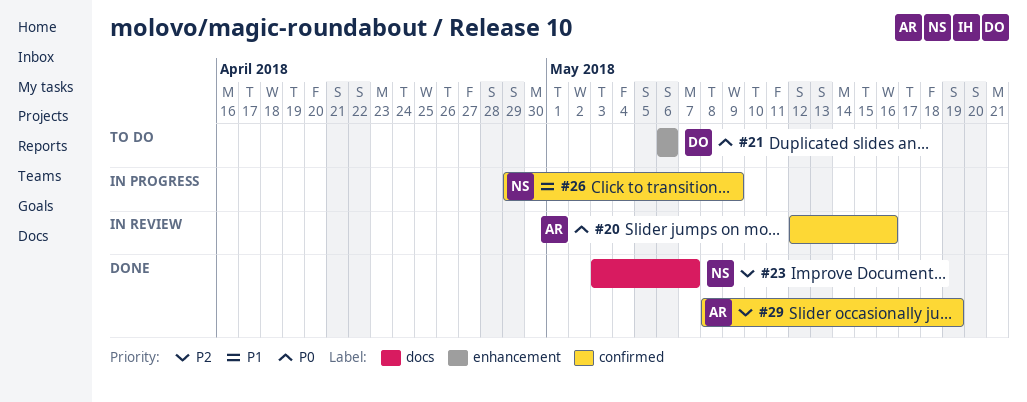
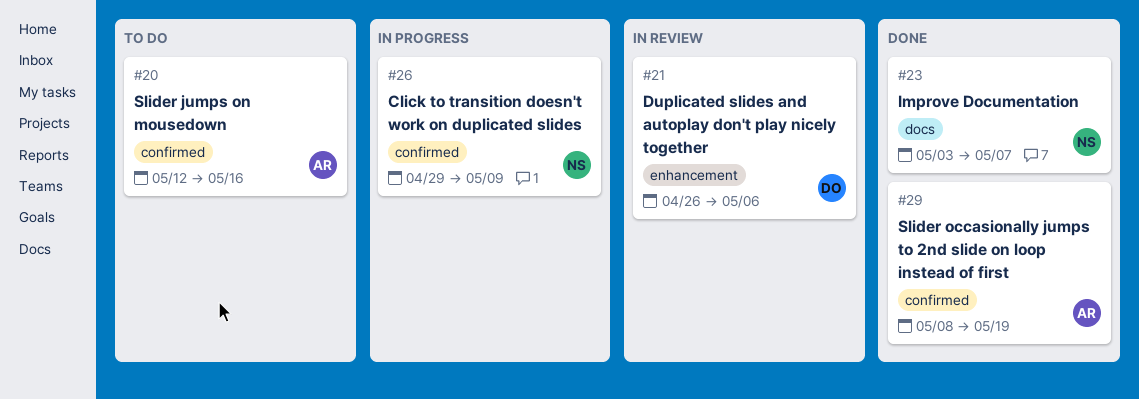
#20, status: In review -> To do
#21, status: To do -> In review
#21, start: May 6 -> Apr 26

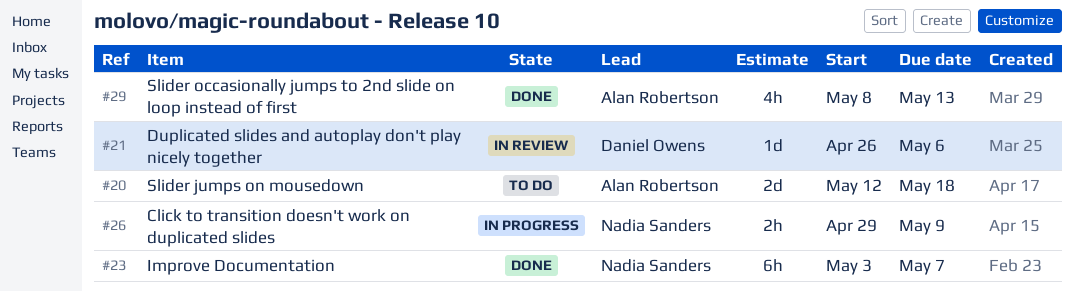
#20, due: May 16 -> May 18
#29, due: May 19 -> May 13

